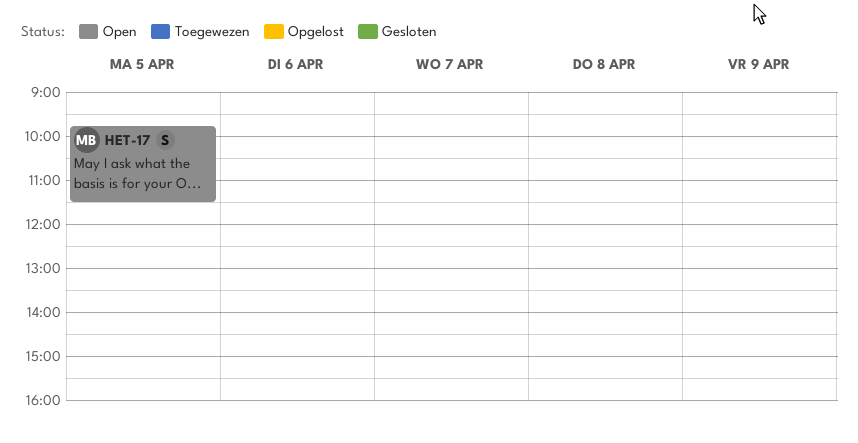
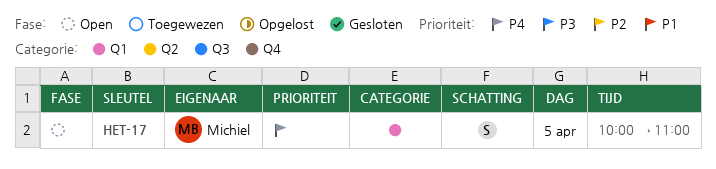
HET-17, begins: 09:45 -> 10:00
HET-17, ends: 11:30 -> 11:00

